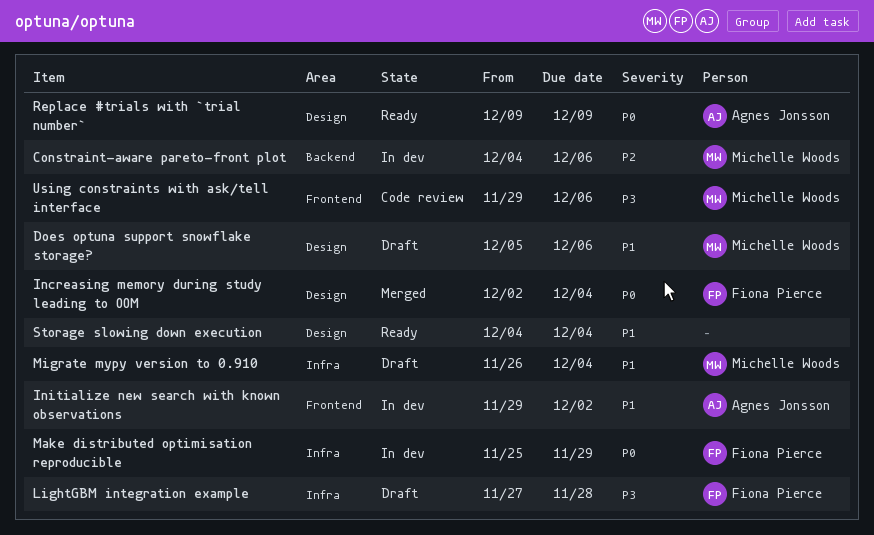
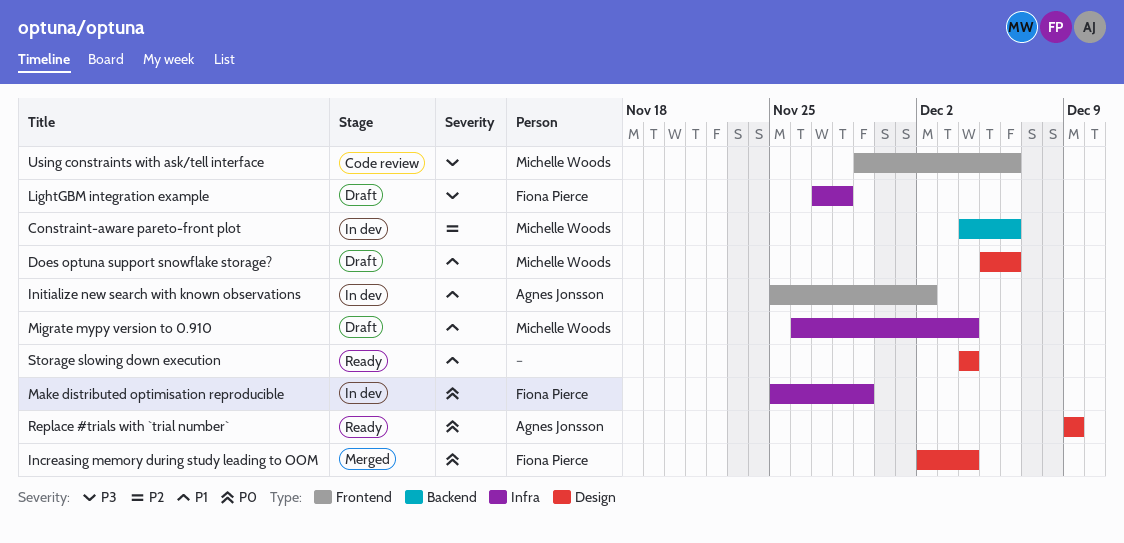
Initialize new search with known observations, start: Nov 29 -> Nov 25

